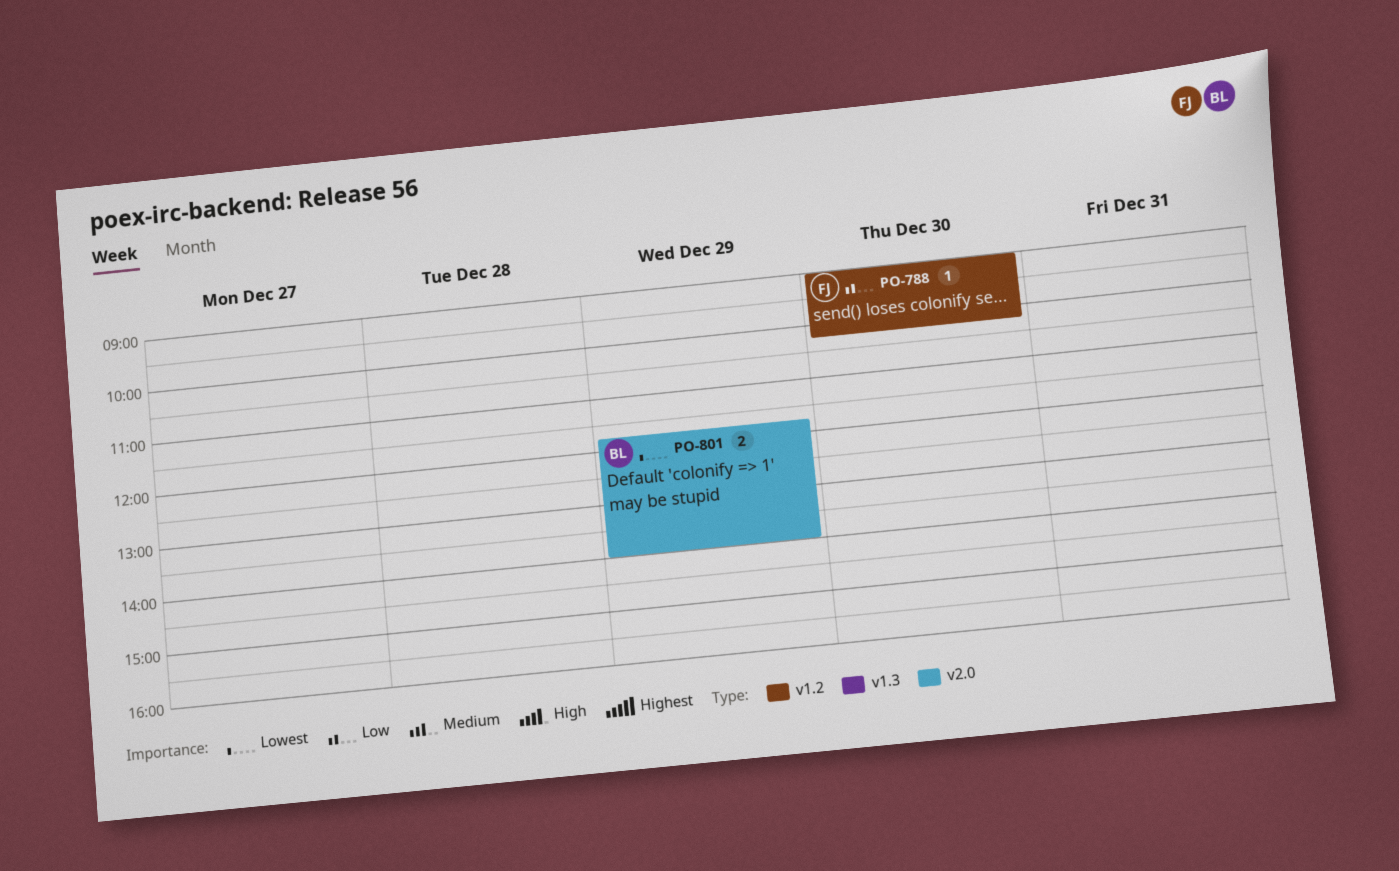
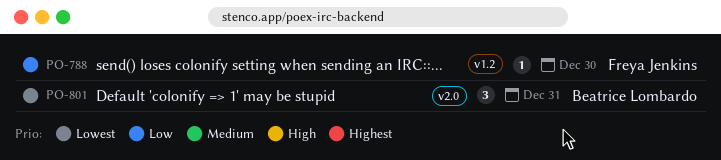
PO-801, estimate: 2 -> 3
PO-801, day: Dec 29 -> Dec 31

